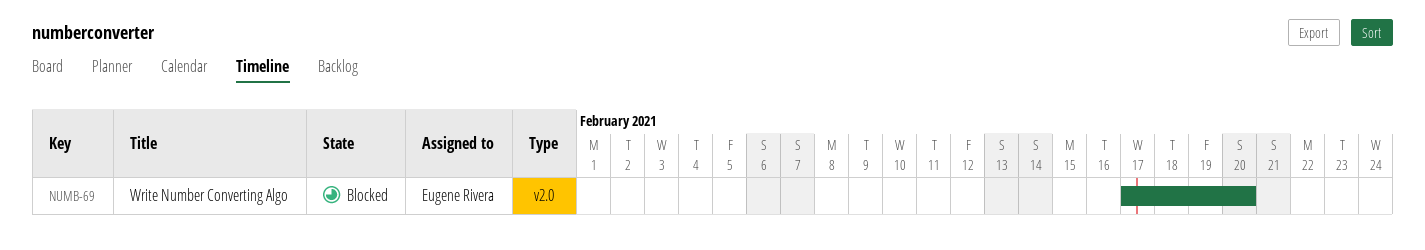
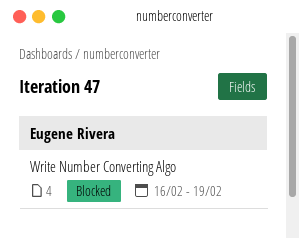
Write Number Converting Algo, start: Feb 17 -> Feb 16
Write Number Converting Algo, due: Feb 20 -> Feb 19

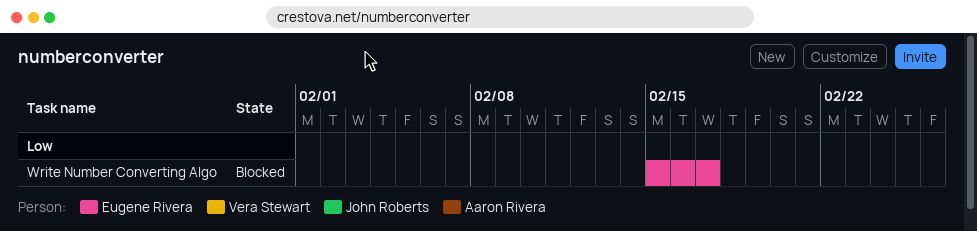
Write Number Converting Algo, start: Feb 16 -> Feb 15
Write Number Converting Algo, due: Feb 19 -> Feb 17

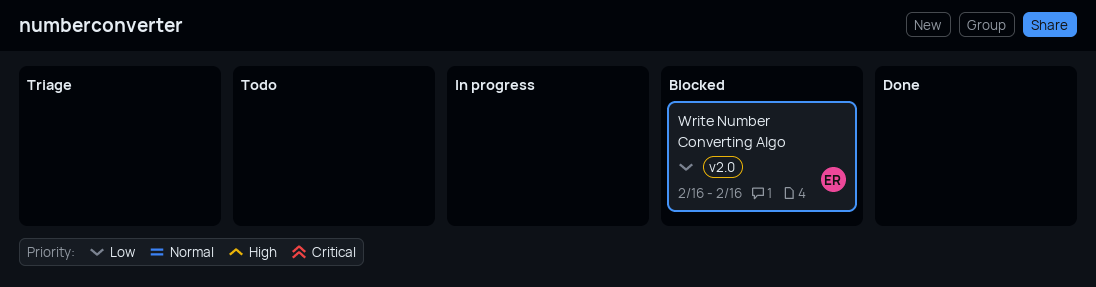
Write Number Converting Algo, start: Feb 15 -> Feb 16
Write Number Converting Algo, due: Feb 17 -> Feb 16

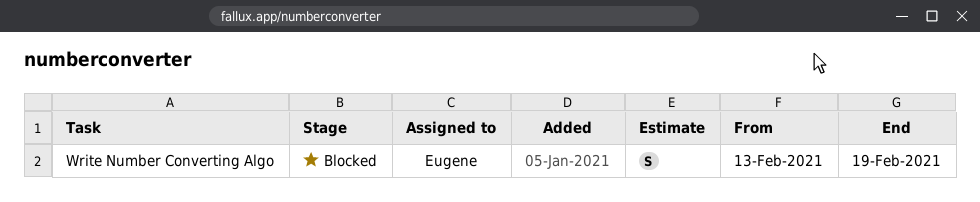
Write Number Converting Algo, start: Feb 16 -> Feb 13
Write Number Converting Algo, due: Feb 16 -> Feb 19

